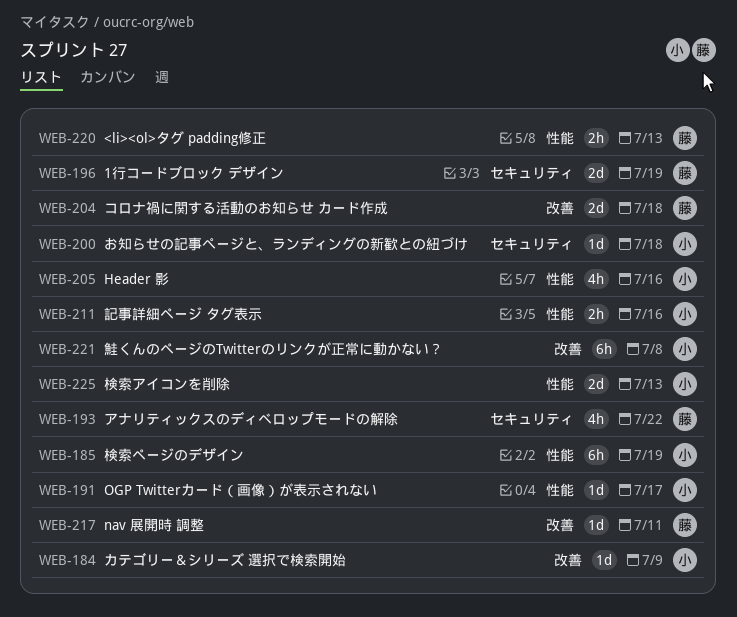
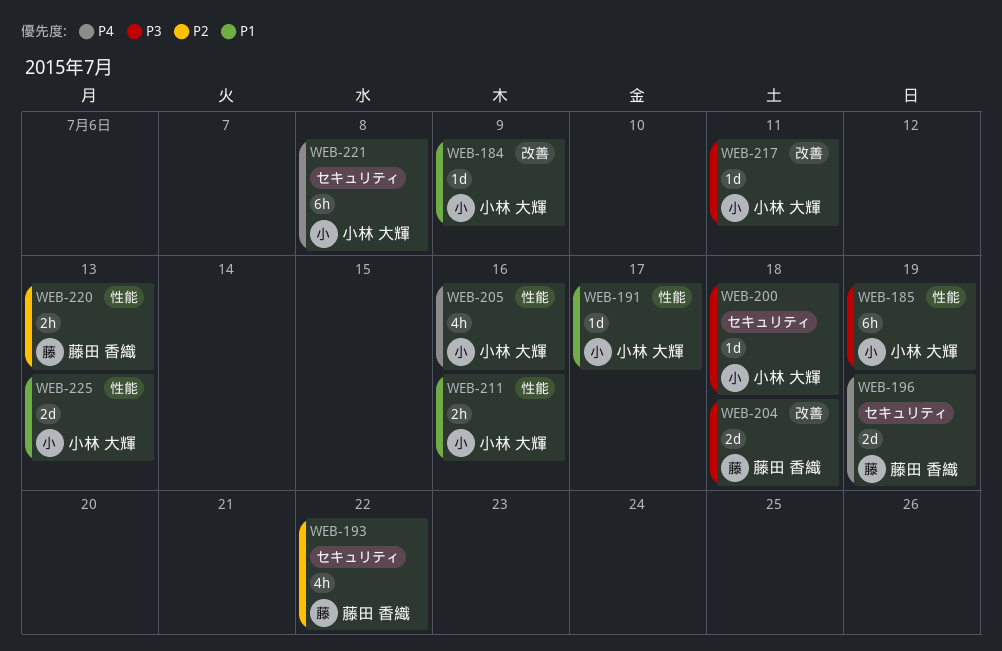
WEB-217, owner: 藤田 香織 -> 小林 大輝
WEB-221, label: 改善 -> セキュリティ

